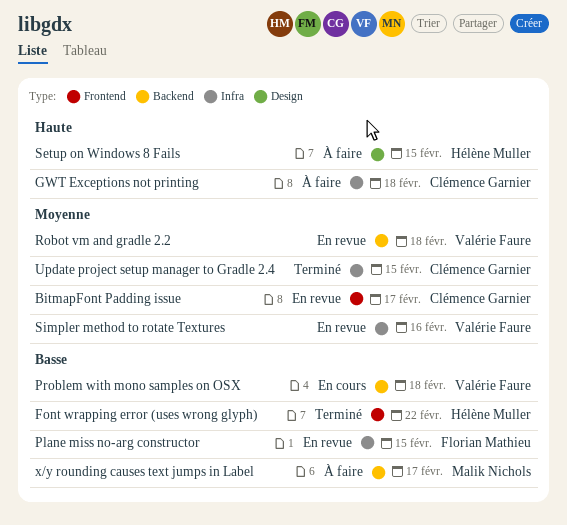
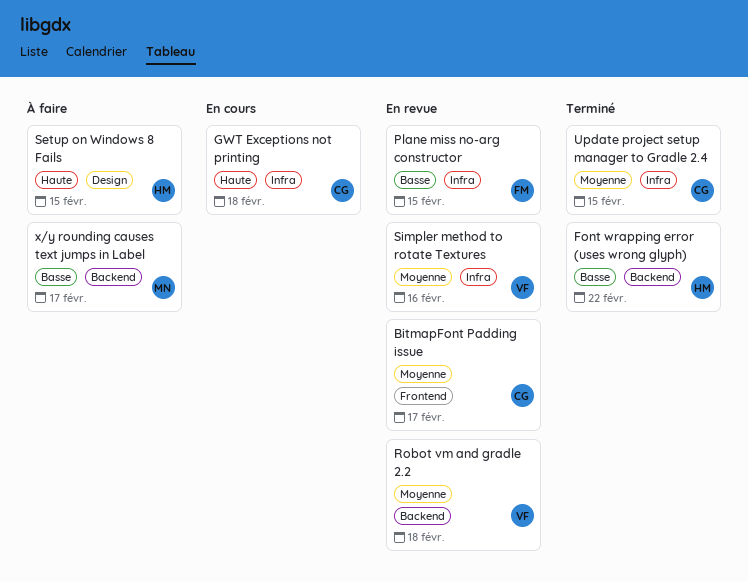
Font wrapping error (uses wrong glyph), label: Frontend -> Backend
GWT Exceptions not printing, status: À faire -> En cours
Problem with mono samples on OSX: present -> none

